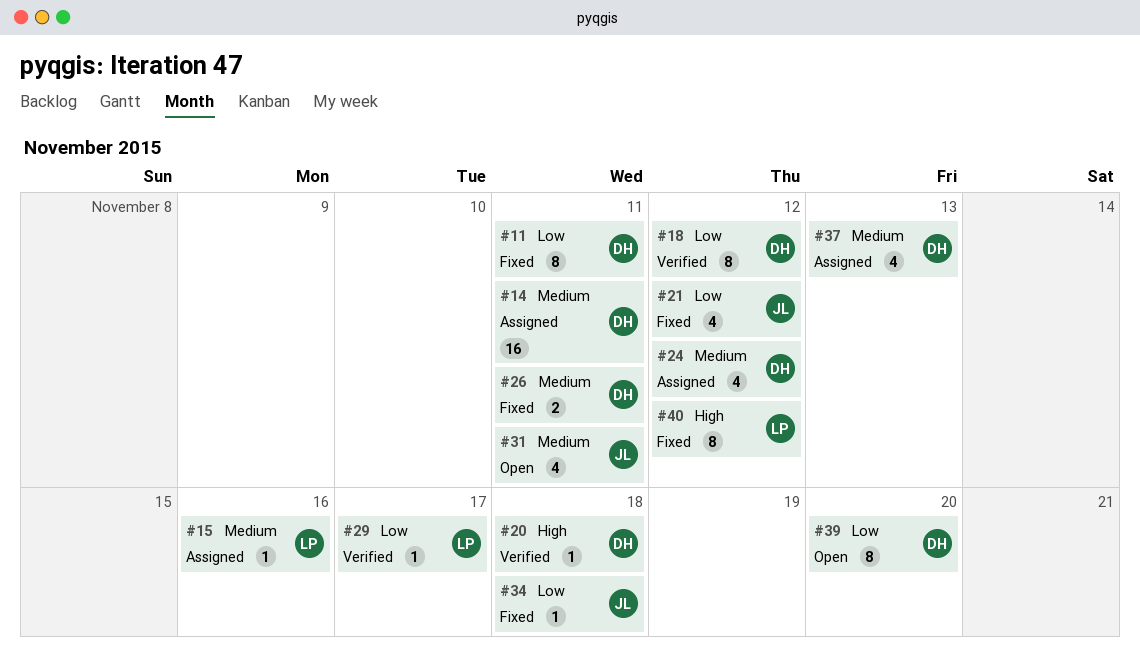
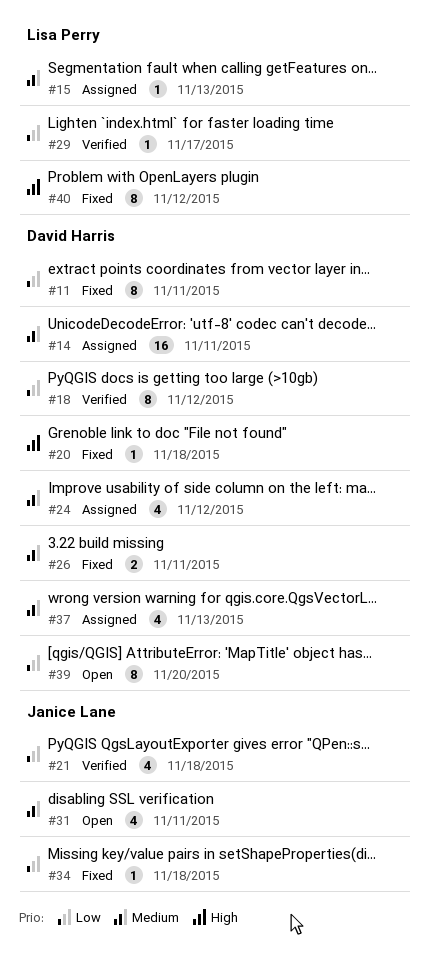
#15, due: Nov 16 -> Nov 13
#20, status: Verified -> Fixed
#21, status: Fixed -> Verified
#21, due: Nov 12 -> Nov 18

